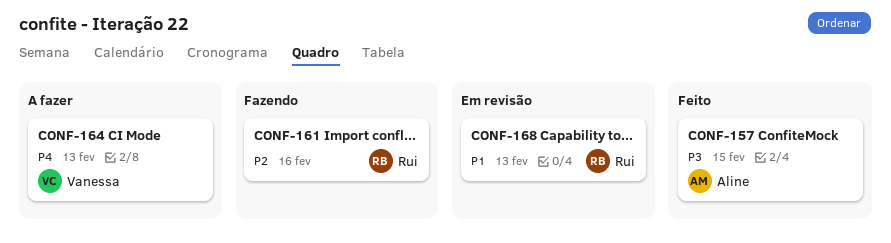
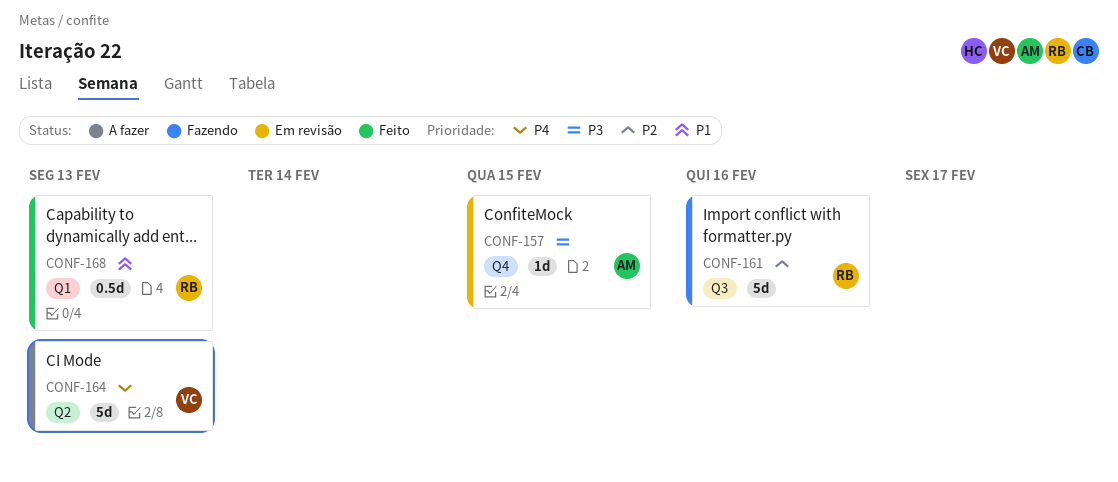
CONF-157, status: Feito -> Em revisão
CONF-168, status: Em revisão -> Feito

